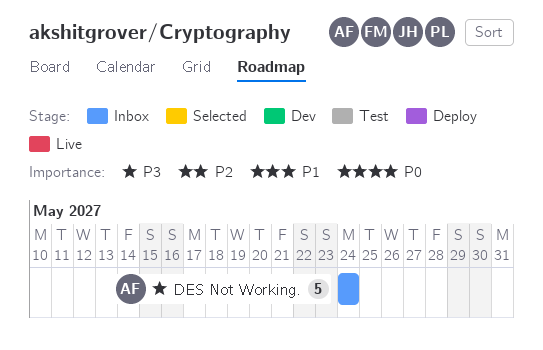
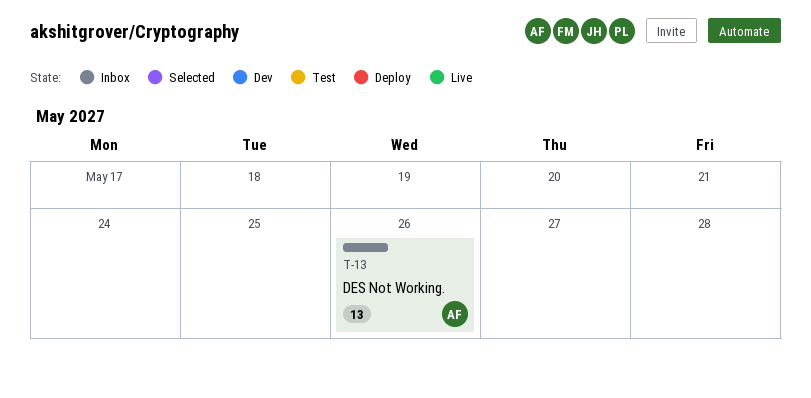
DES Not Working., estimate: 5 -> 13
DES Not Working., due: May 24 -> May 26

